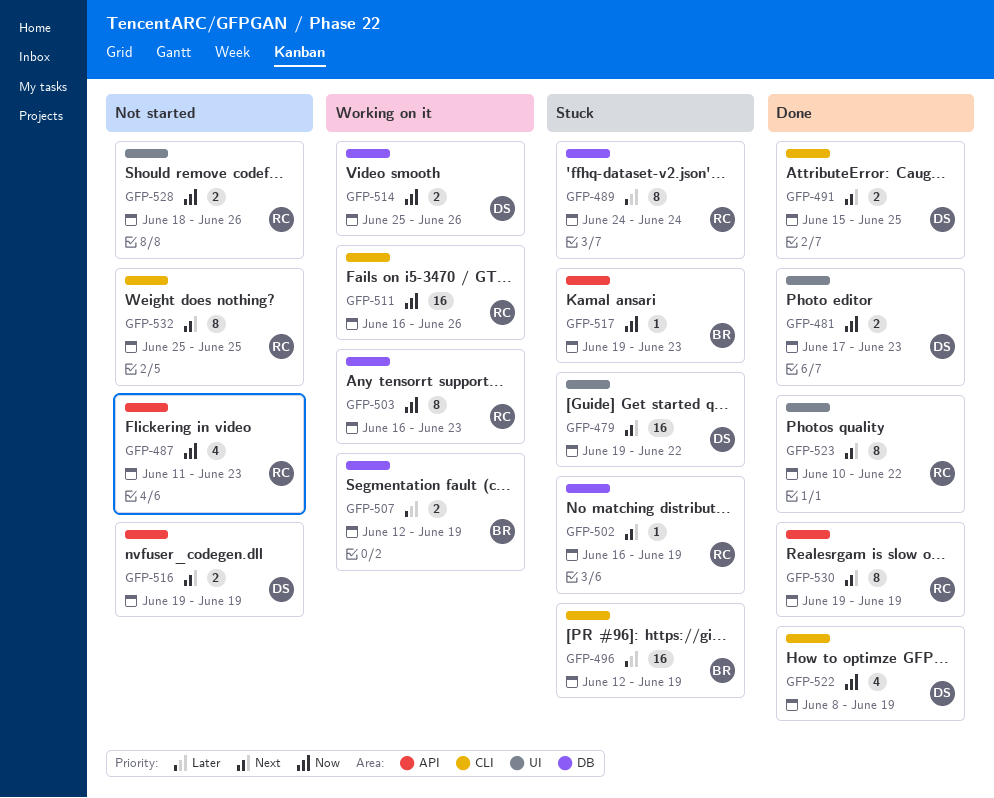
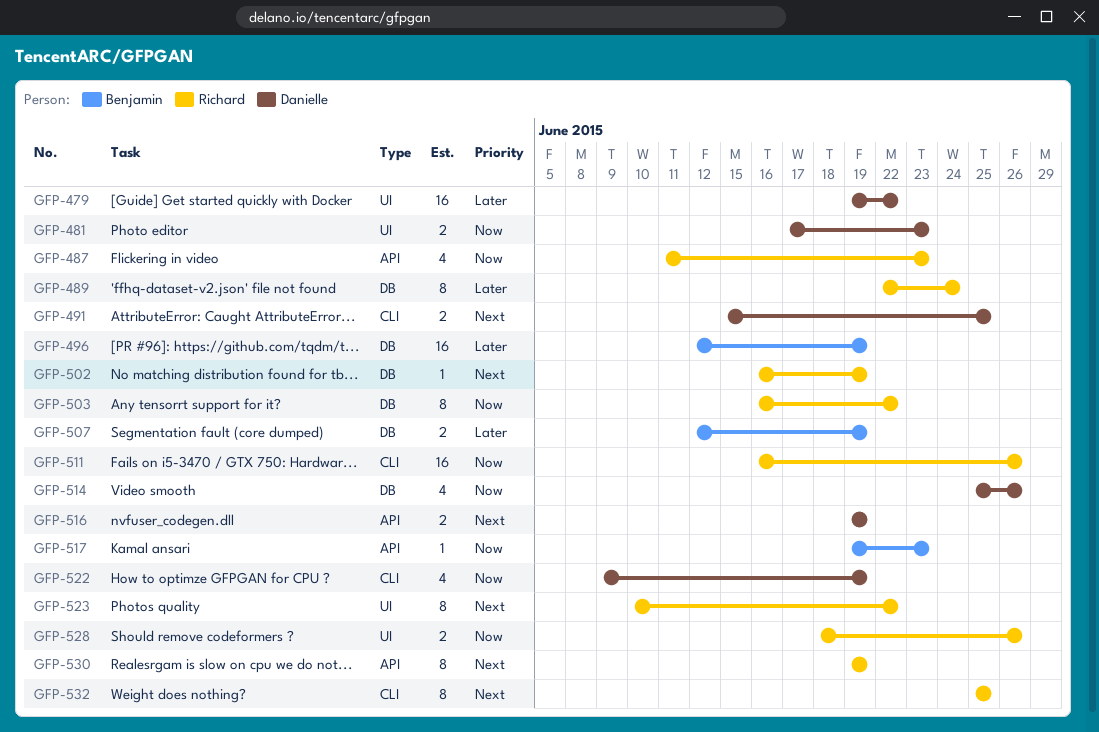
GFP-479, priority: Next -> Later
GFP-489, start: Jun 24 -> Jun 22
GFP-496, label: CLI -> DB
GFP-503, due: Jun 23 -> Jun 22
GFP-514, estimate: 2 -> 4
GFP-522, start: Jun 8 -> Jun 9

